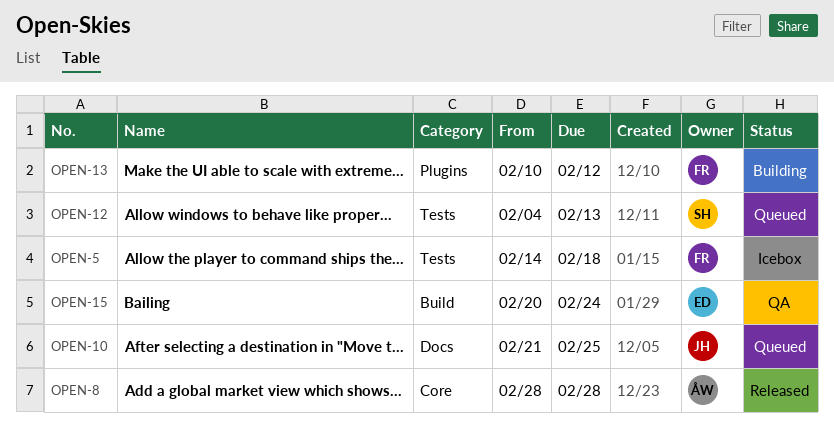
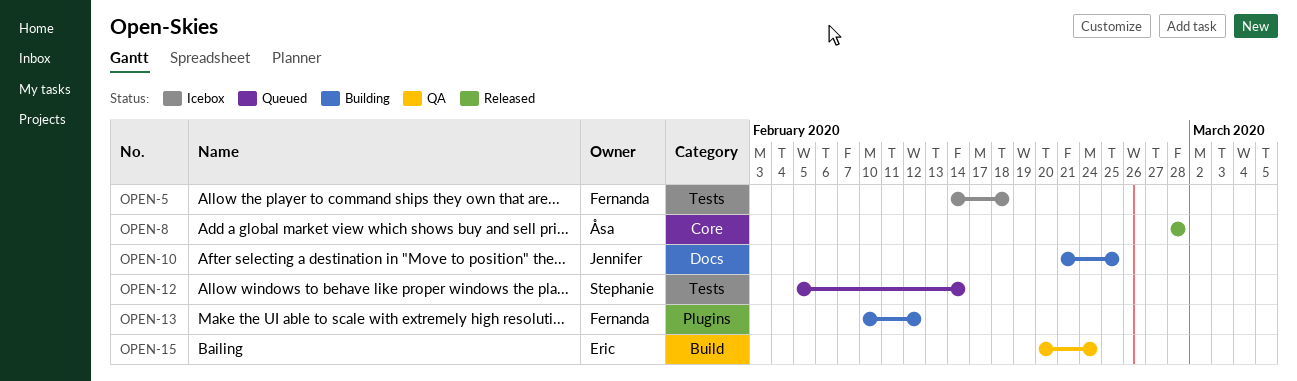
OPEN-10, status: Queued -> Building
OPEN-12, start: Feb 4 -> Feb 5
OPEN-12, due: Feb 13 -> Feb 14

